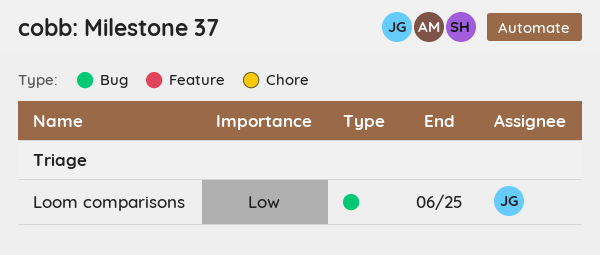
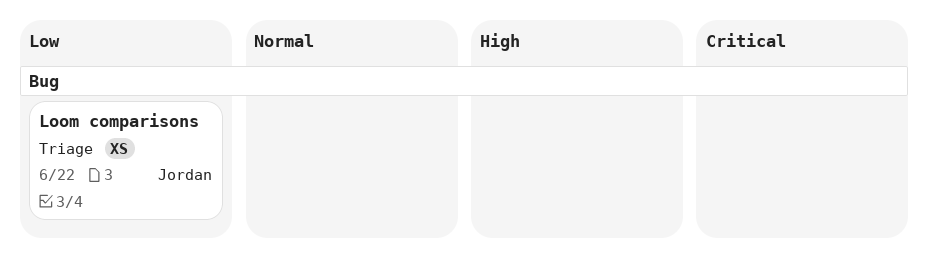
Loom comparisons, due: Jun 25 -> Jun 22

